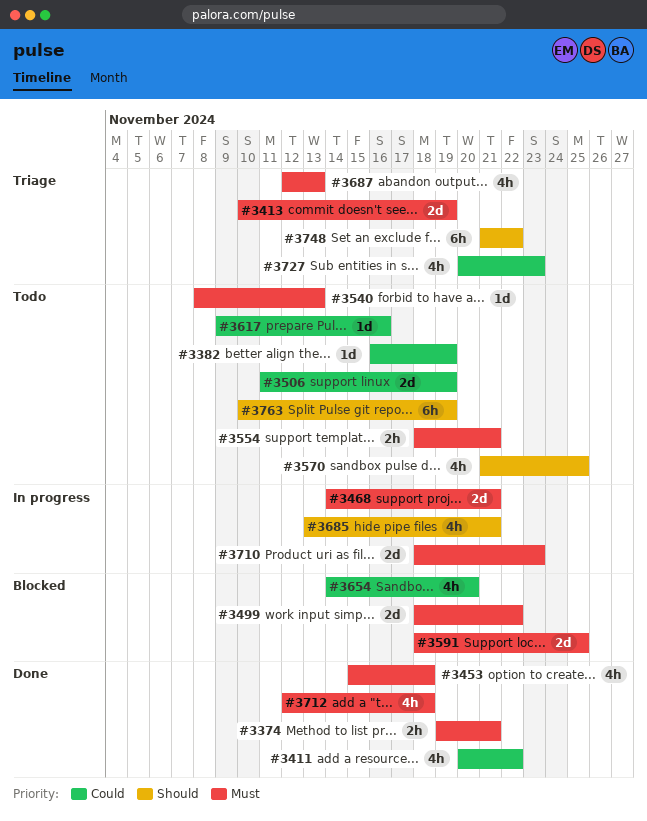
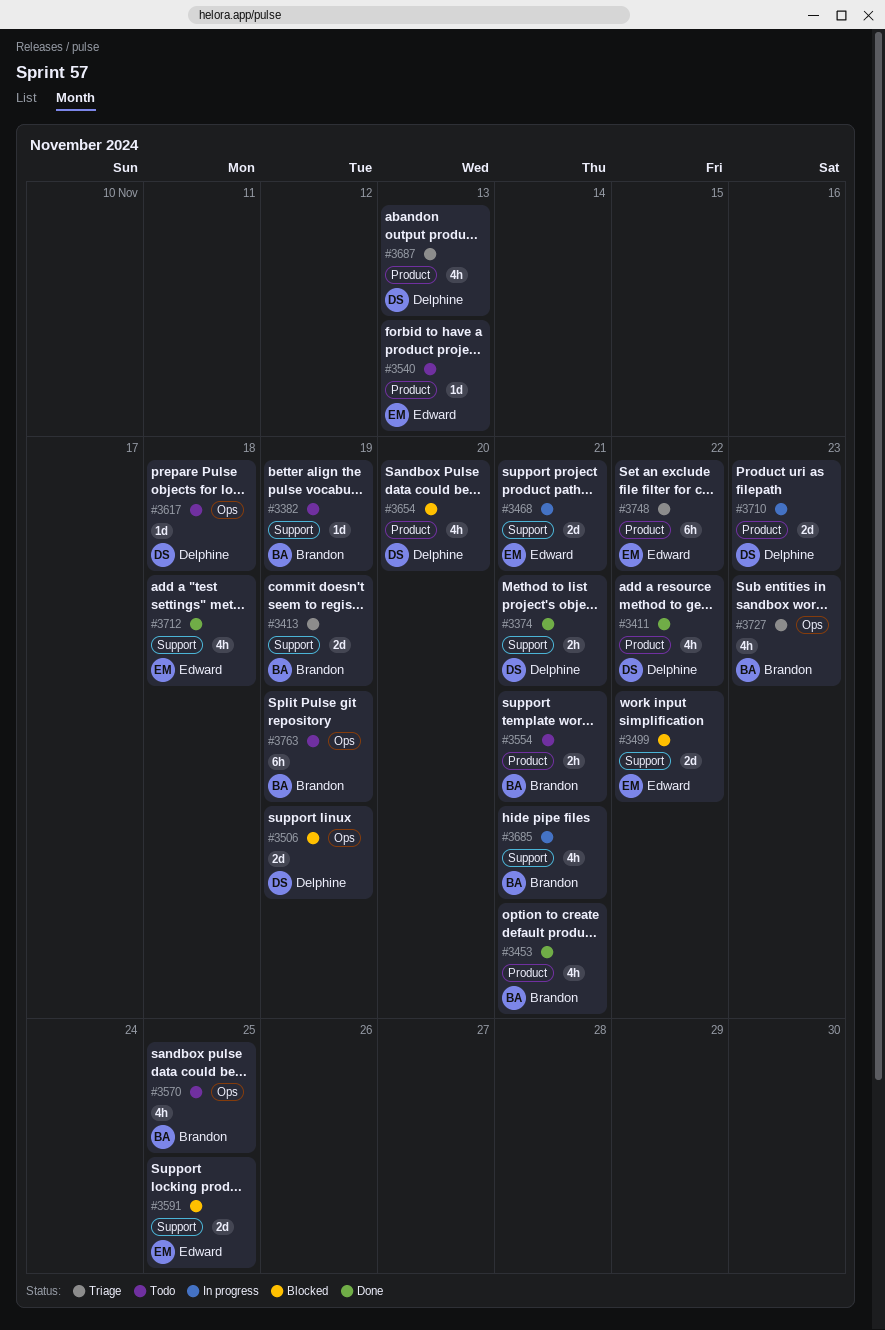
#3453, due: Nov 18 -> Nov 21
#3506, status: Todo -> Blocked
#3617, due: Nov 16 -> Nov 18

